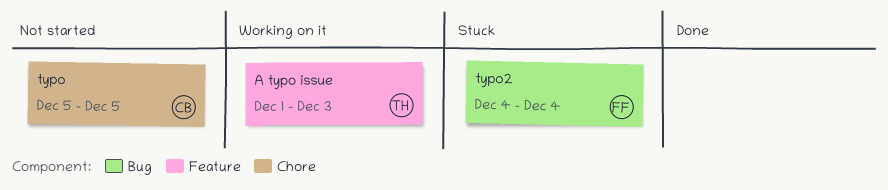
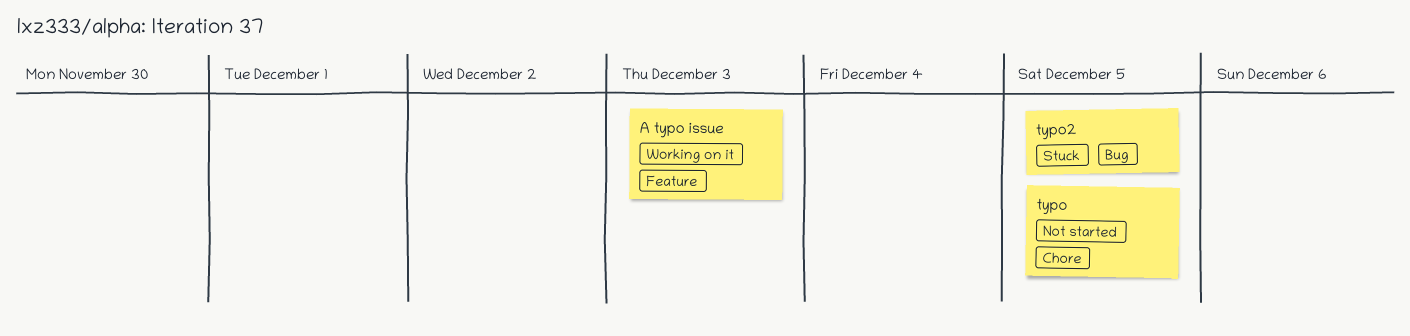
typo2, due: Dec 4 -> Dec 5

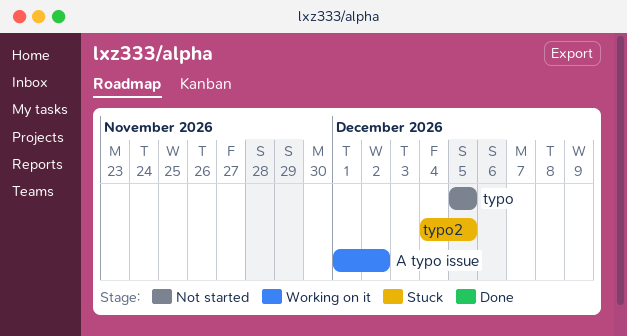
A typo issue, due: Dec 3 -> Dec 2

